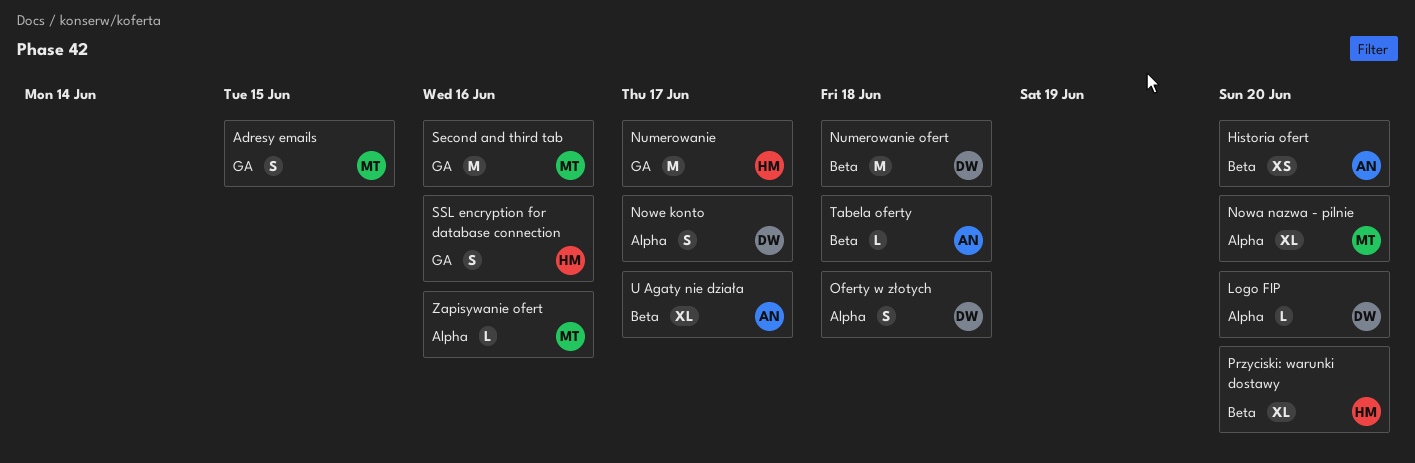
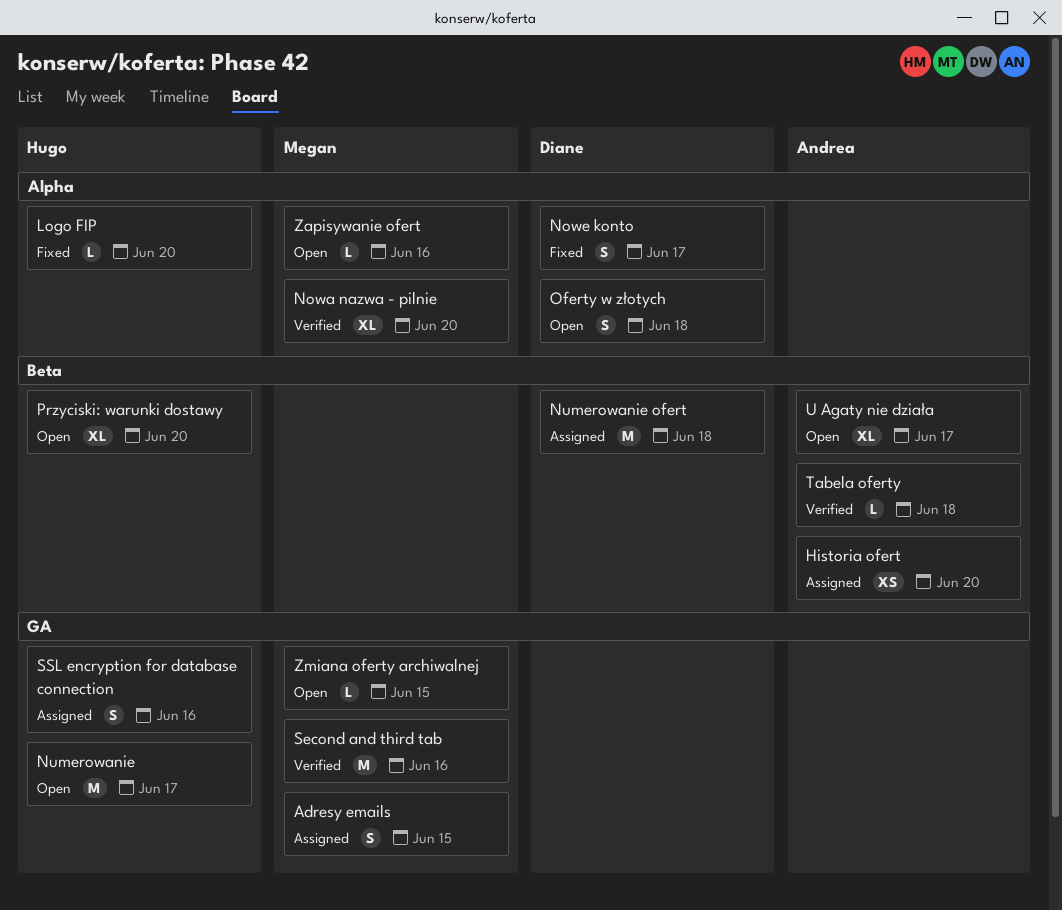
Logo FIP, owner: Diane -> Hugo
Zmiana oferty archiwalnej: none -> present

